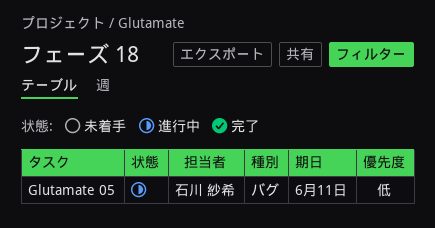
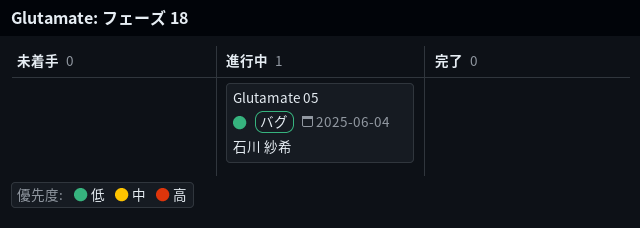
Glutamate 05, due: Jun 11 -> Jun 4

